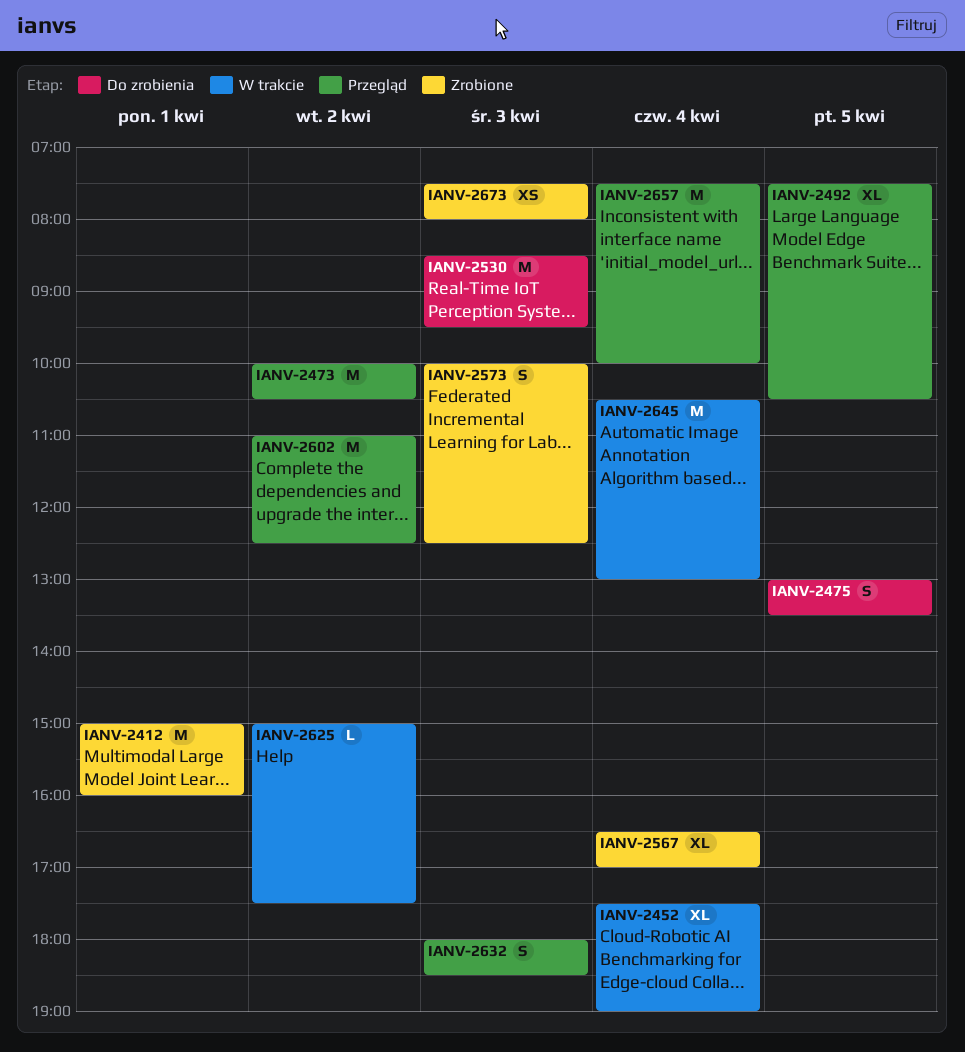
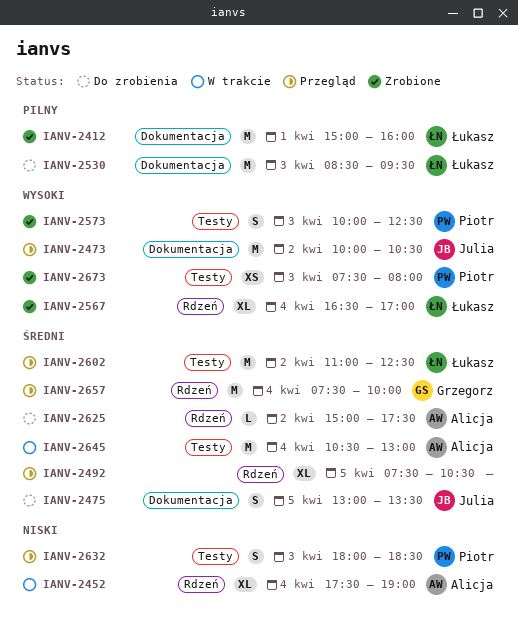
IANV-2625, status: W trakcie -> Do zrobienia

